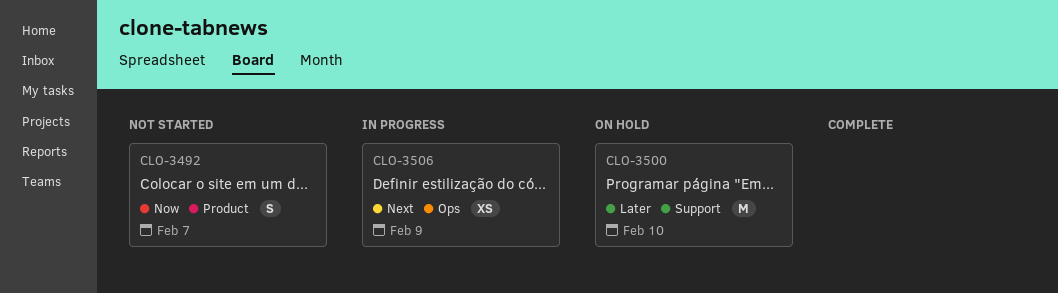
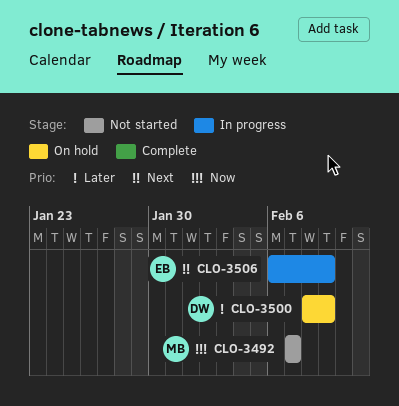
CLO-3500, due: Feb 10 -> Feb 9

